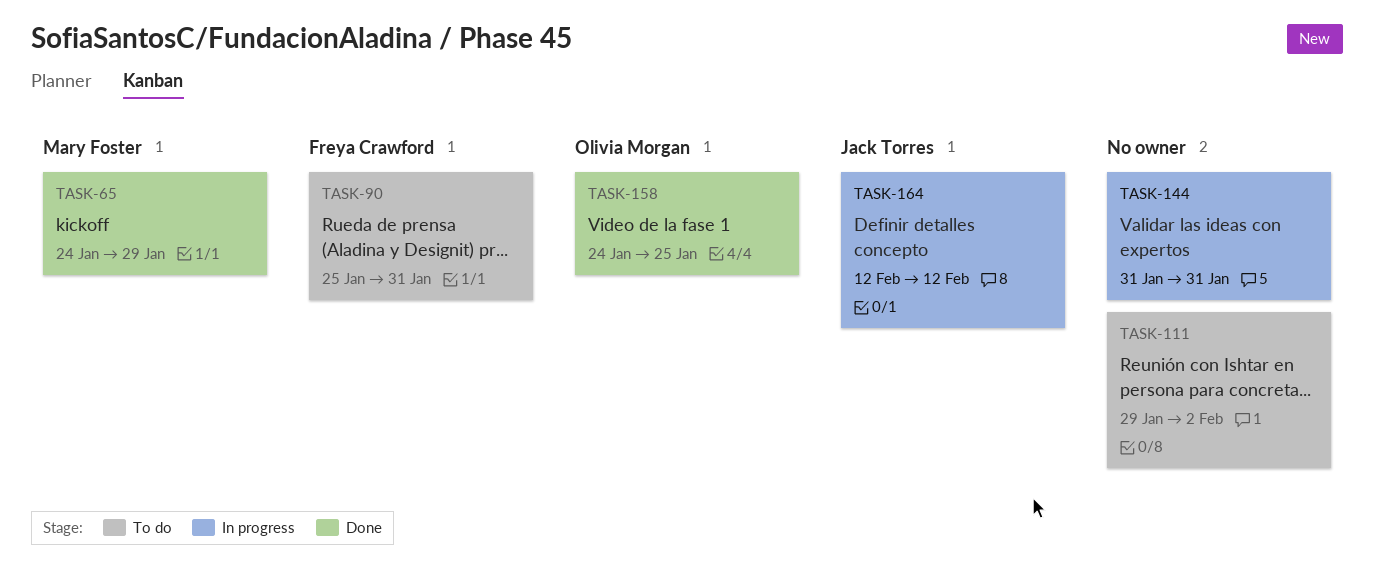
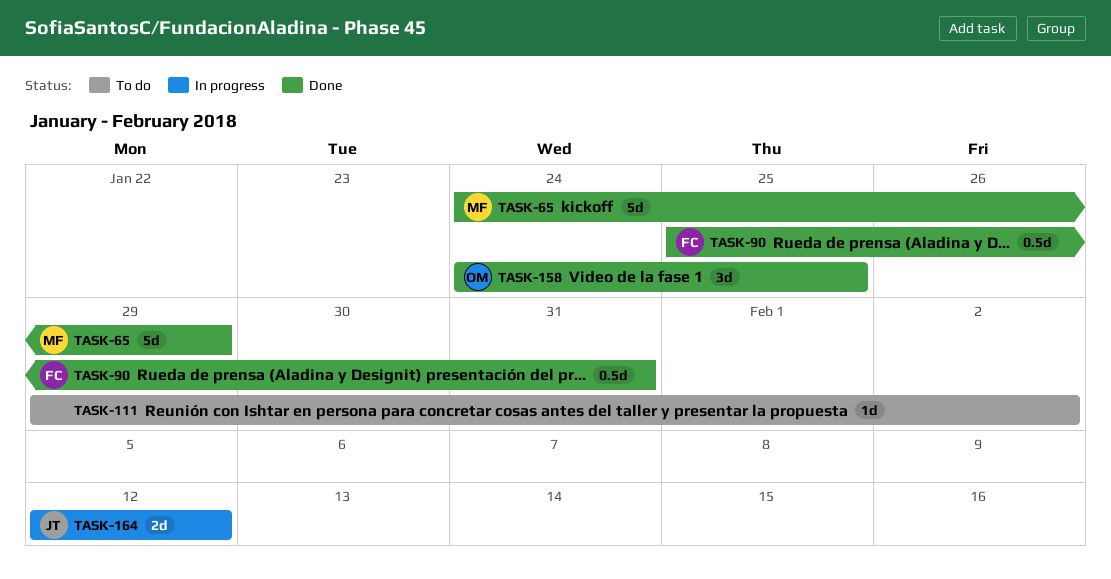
TASK-90, status: To do -> Done
TASK-144: present -> none

